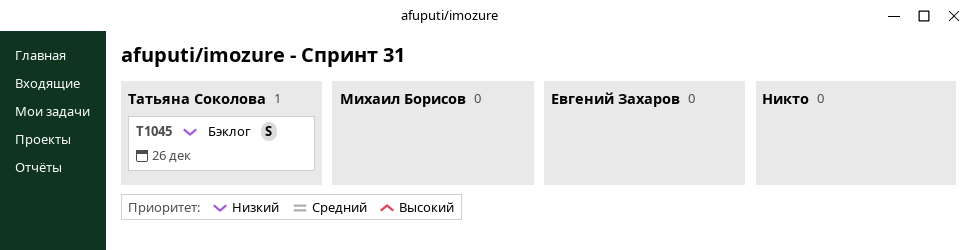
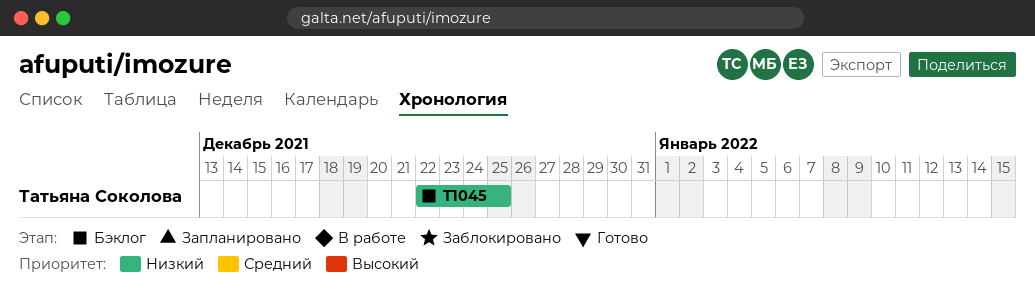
T1045, due: Dec 26 -> Dec 25

